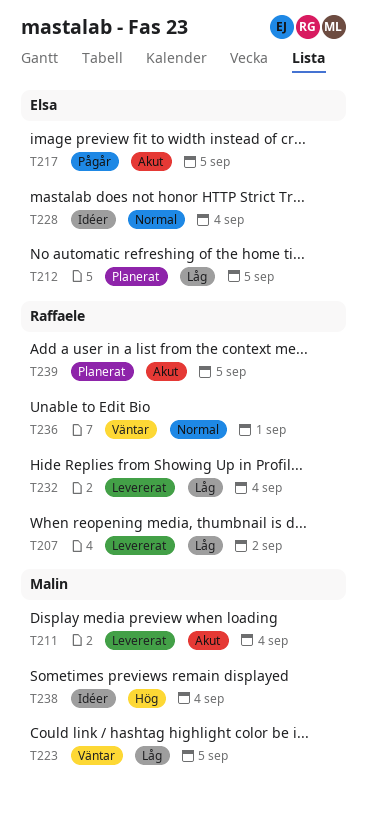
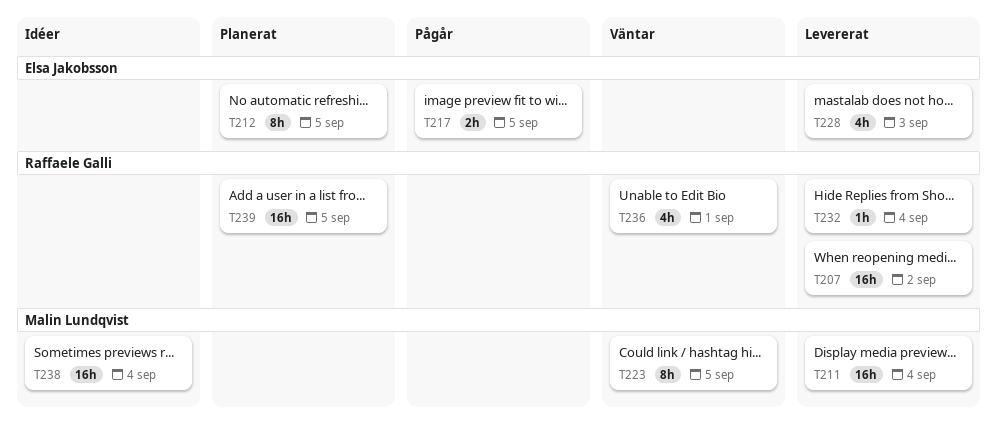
T228, status: Idéer -> Levererat
T228, due: Sep 4 -> Sep 3

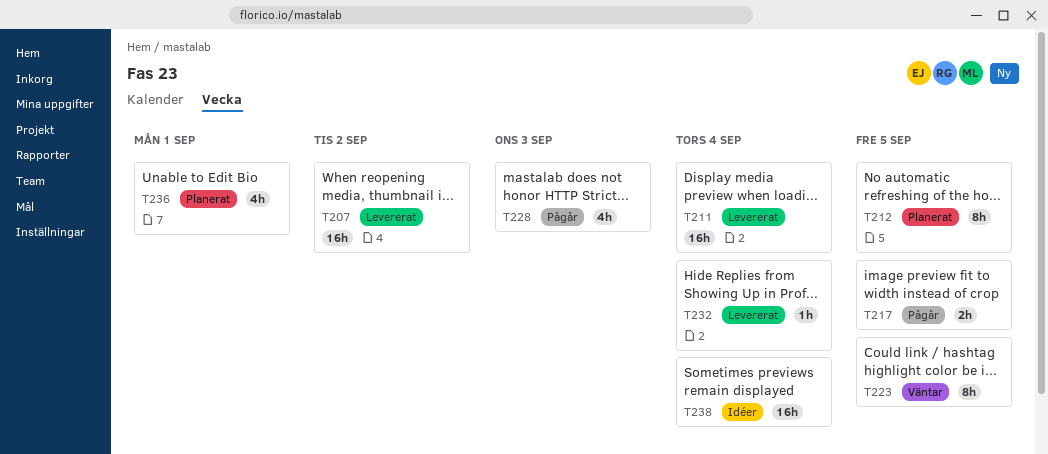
T228, status: Levererat -> Pågår
T236, status: Väntar -> Planerat
T239: present -> none

